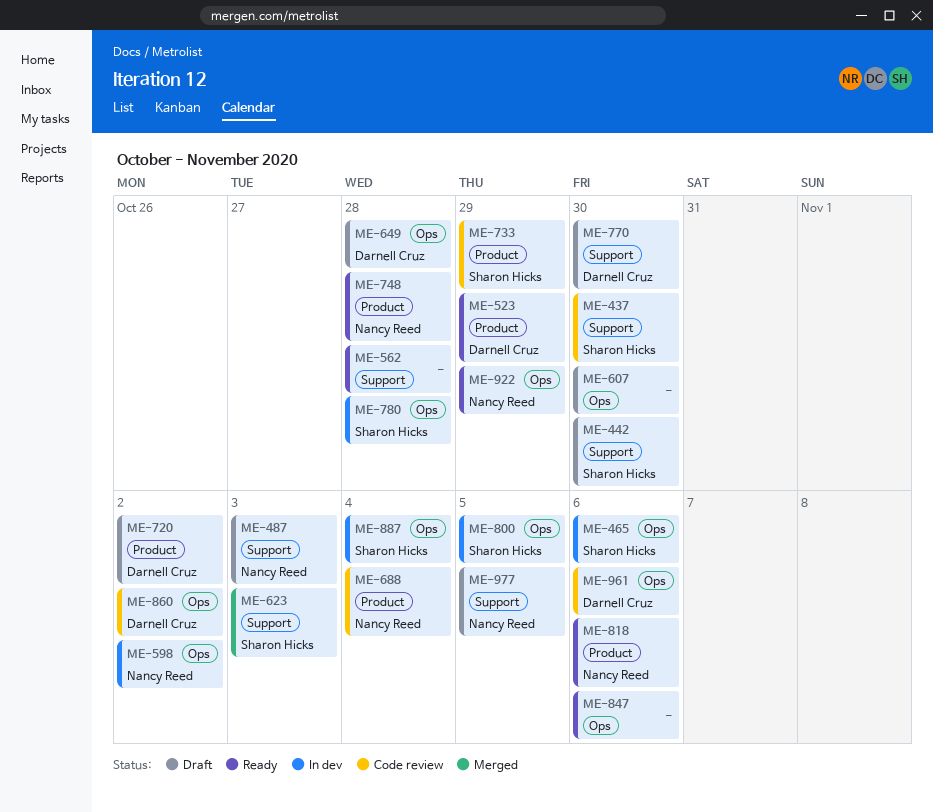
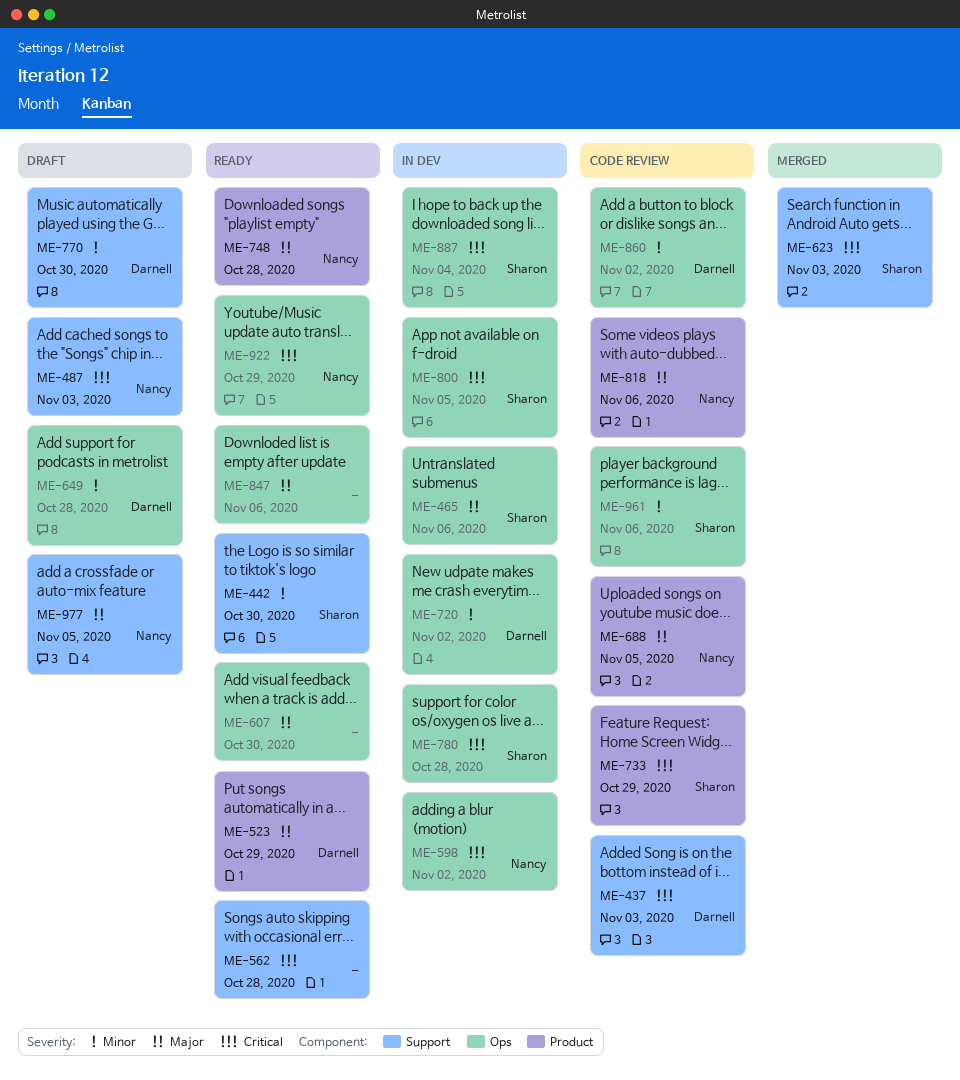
ME-437, owner: Sharon Hicks -> Darnell Cruz
ME-437, due: Oct 30 -> Nov 3
ME-442, status: Draft -> Ready
ME-607, status: Draft -> Ready
ME-688, due: Nov 4 -> Nov 5
ME-720, status: Draft -> In dev
ME-720, label: Product -> Ops
ME-818, status: Ready -> Code review
ME-961, owner: Darnell Cruz -> Sharon Hicks

